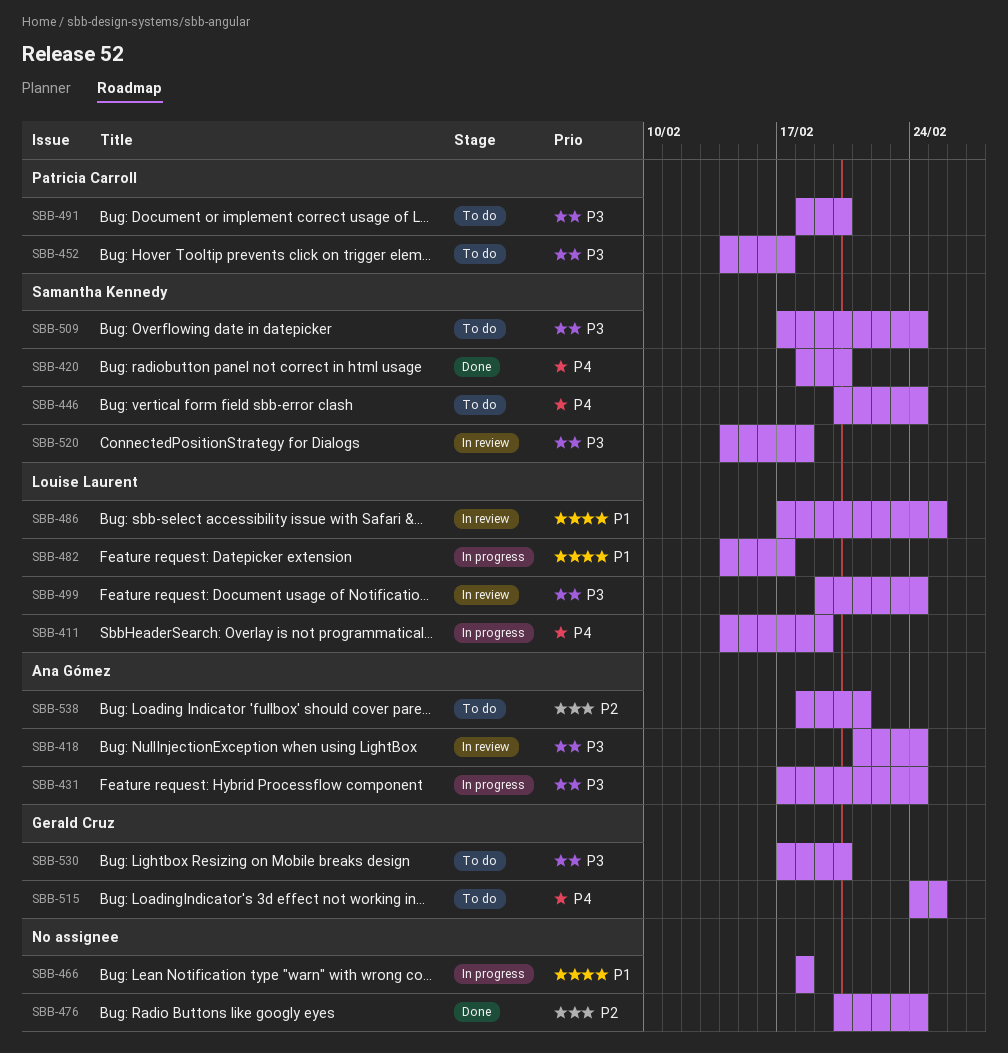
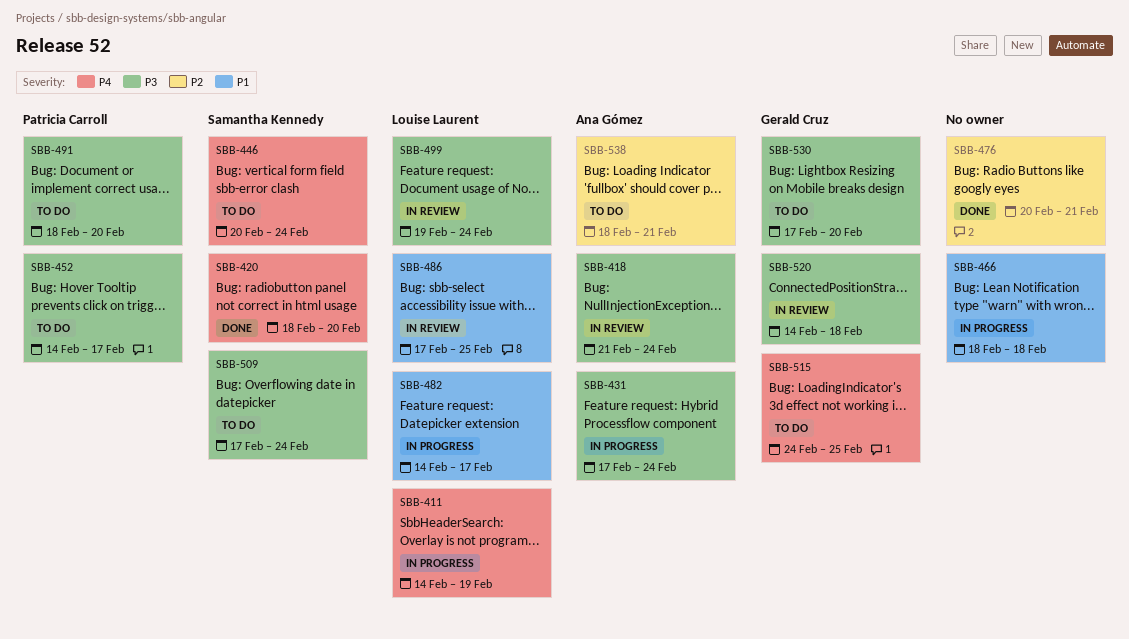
SBB-476, due: Feb 24 -> Feb 21
SBB-520, owner: Samantha Kennedy -> Gerald Cruz

